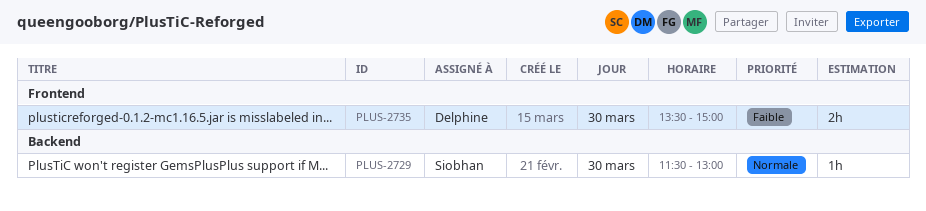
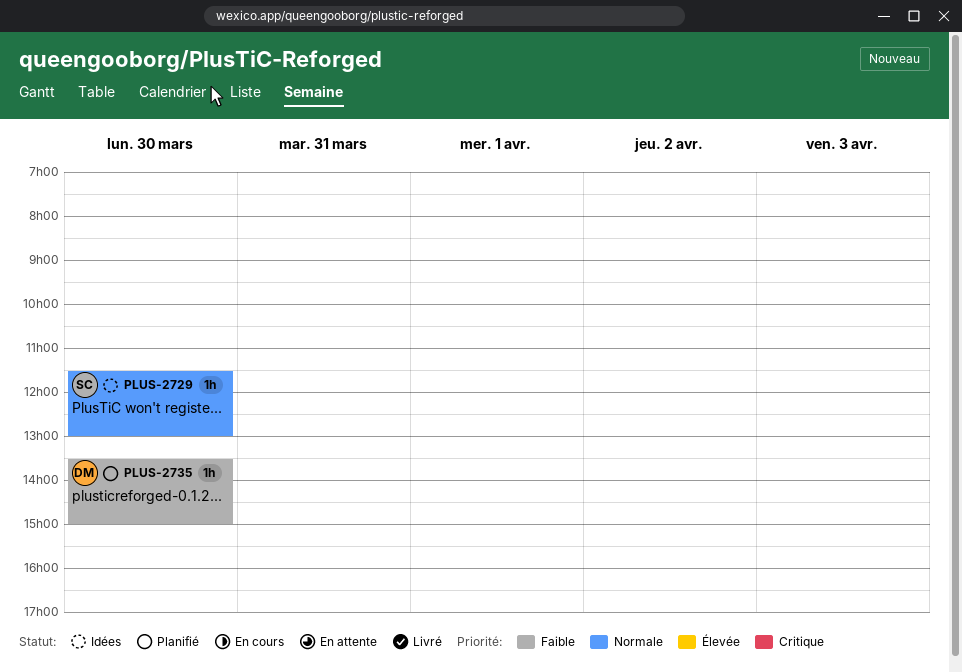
PLUS-2735, estimate: 2h -> 1h

